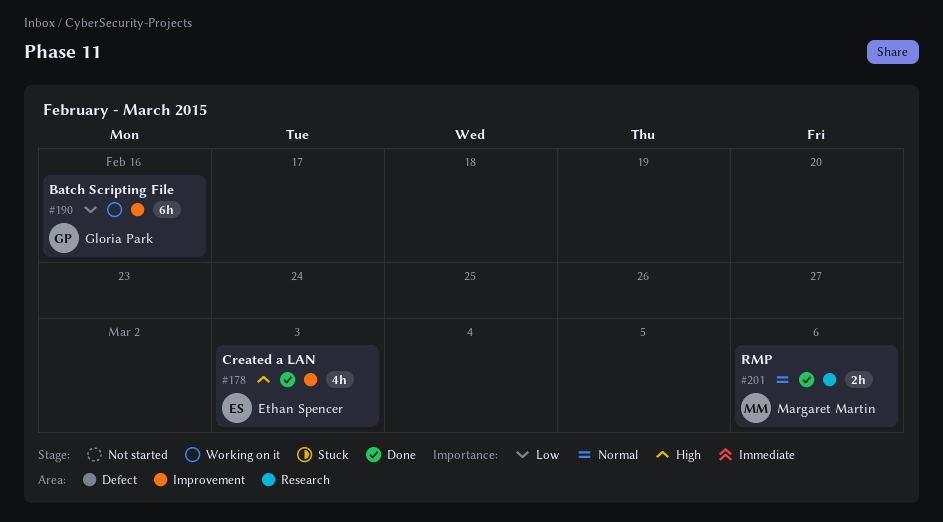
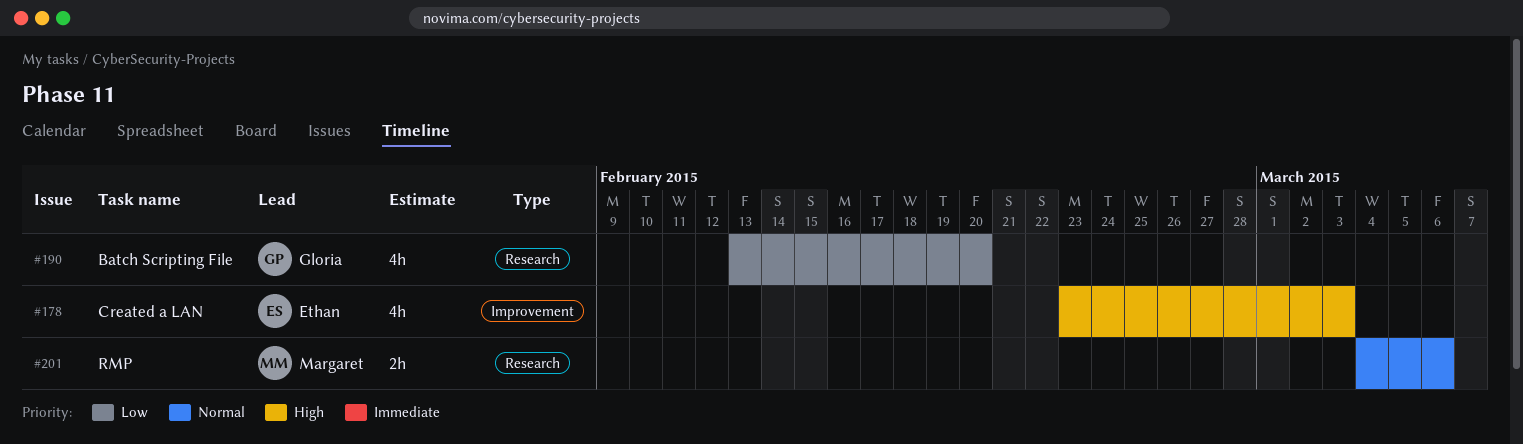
#190, label: Improvement -> Research
#190, estimate: 6h -> 4h
#190, due: Feb 16 -> Feb 20

